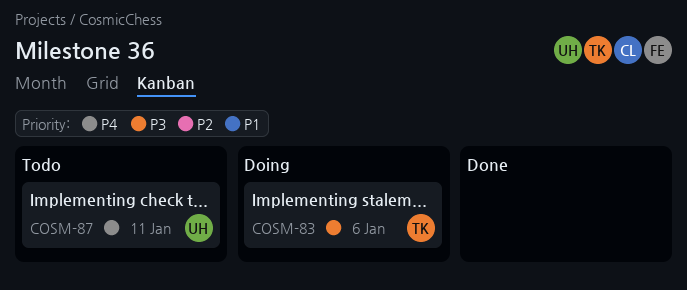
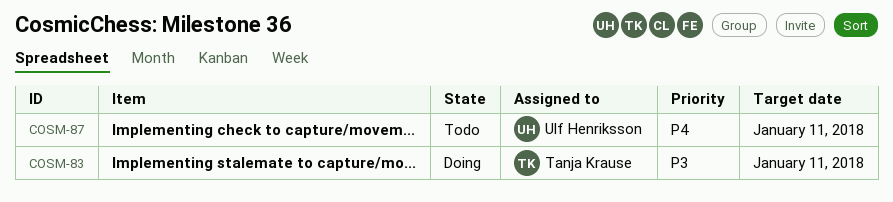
COSM-83, due: Jan 6 -> Jan 11

